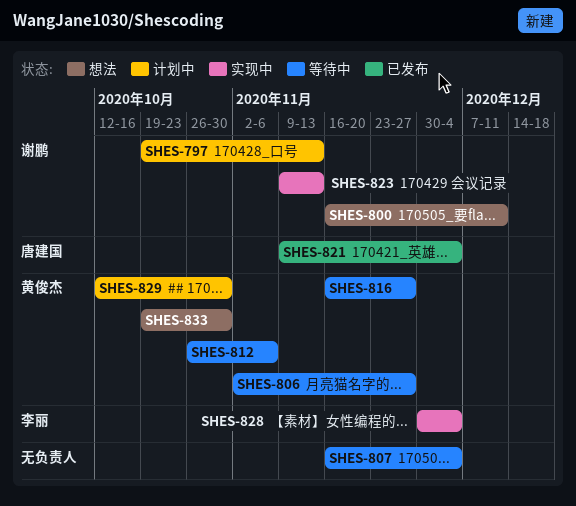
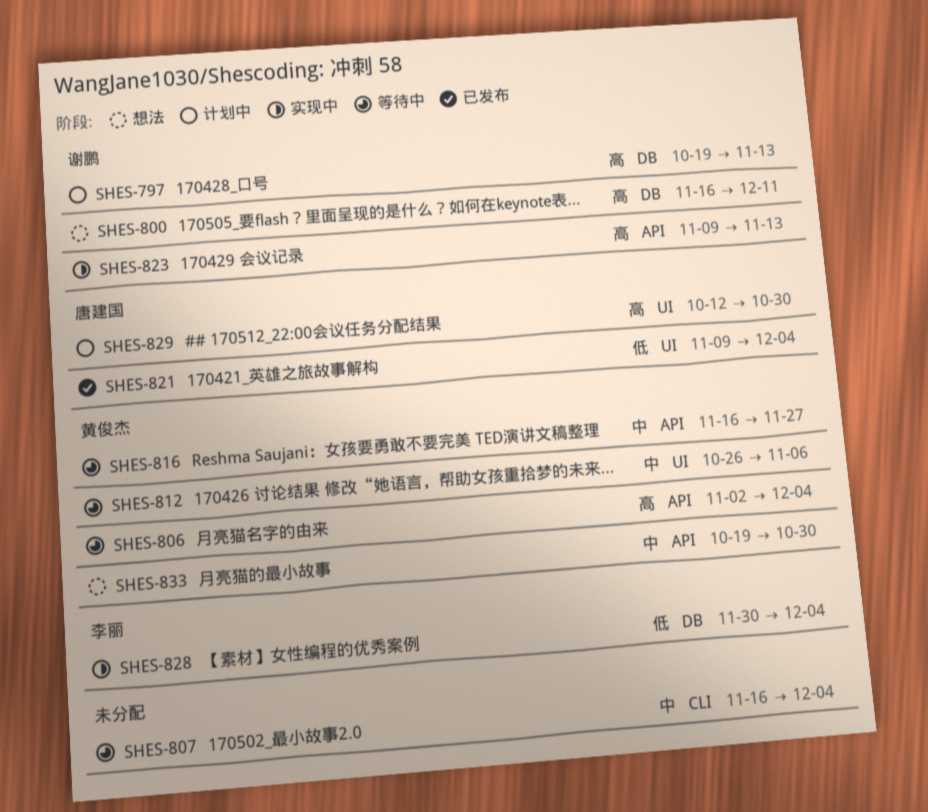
SHES-806, due: Nov 27 -> Dec 4
SHES-829, owner: 黄俊杰 -> 唐建国

